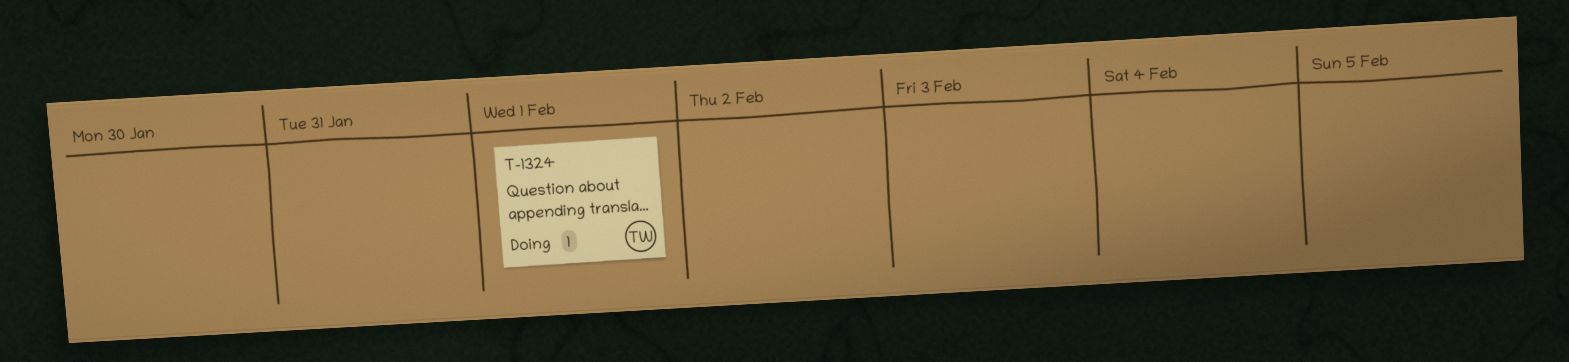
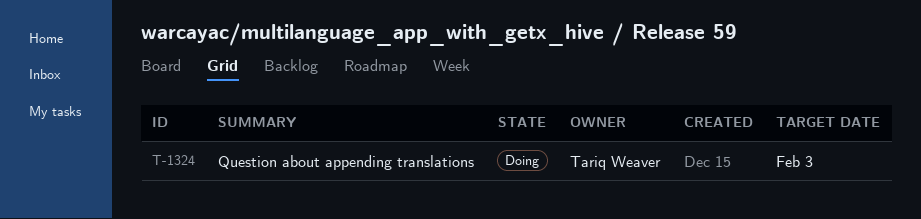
T-1324, due: Feb 1 -> Feb 3

